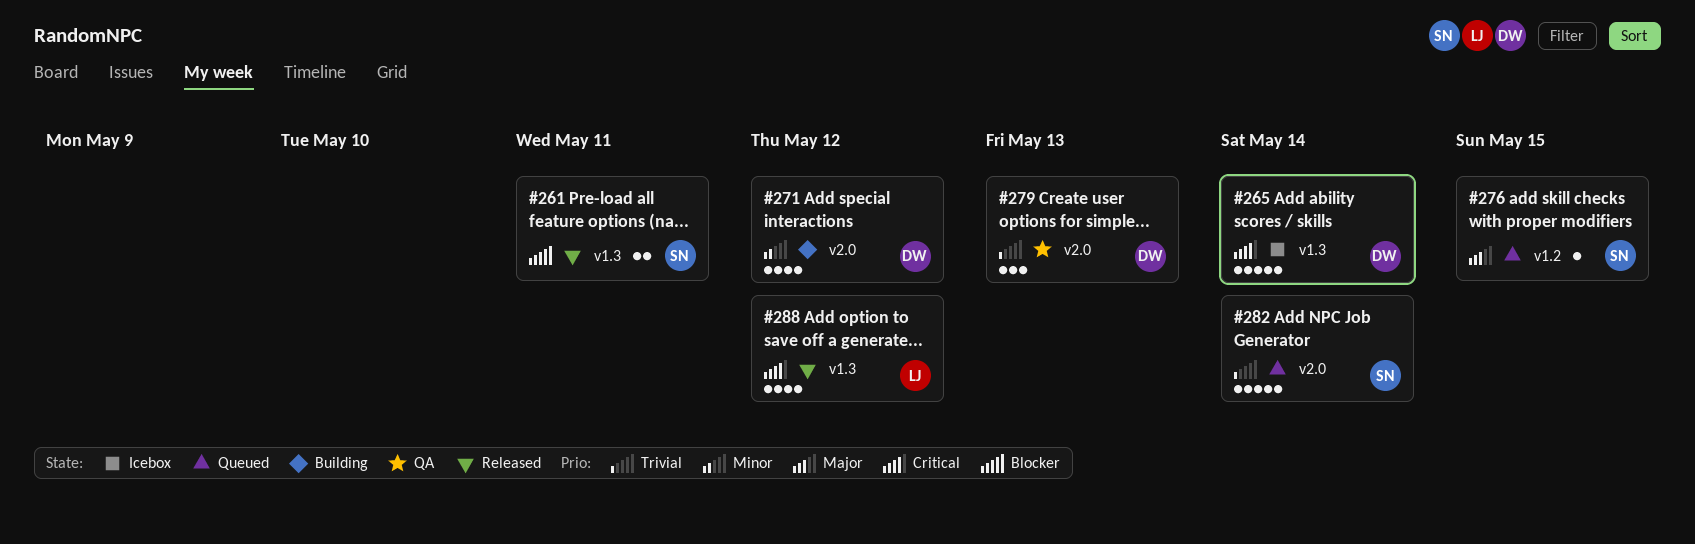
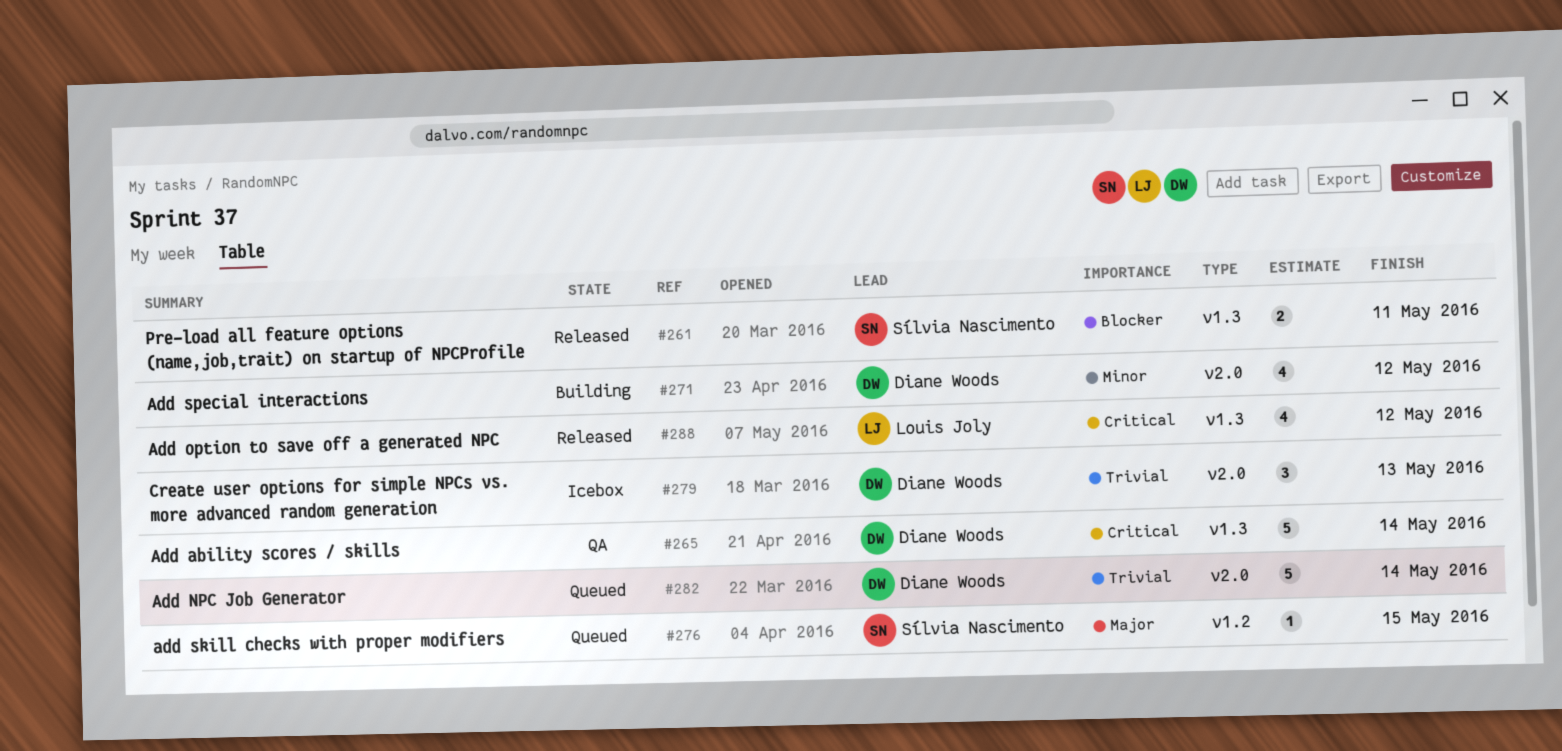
#265, status: Icebox -> QA
#279, status: QA -> Icebox
#282, owner: Sílvia Nascimento -> Diane Woods

